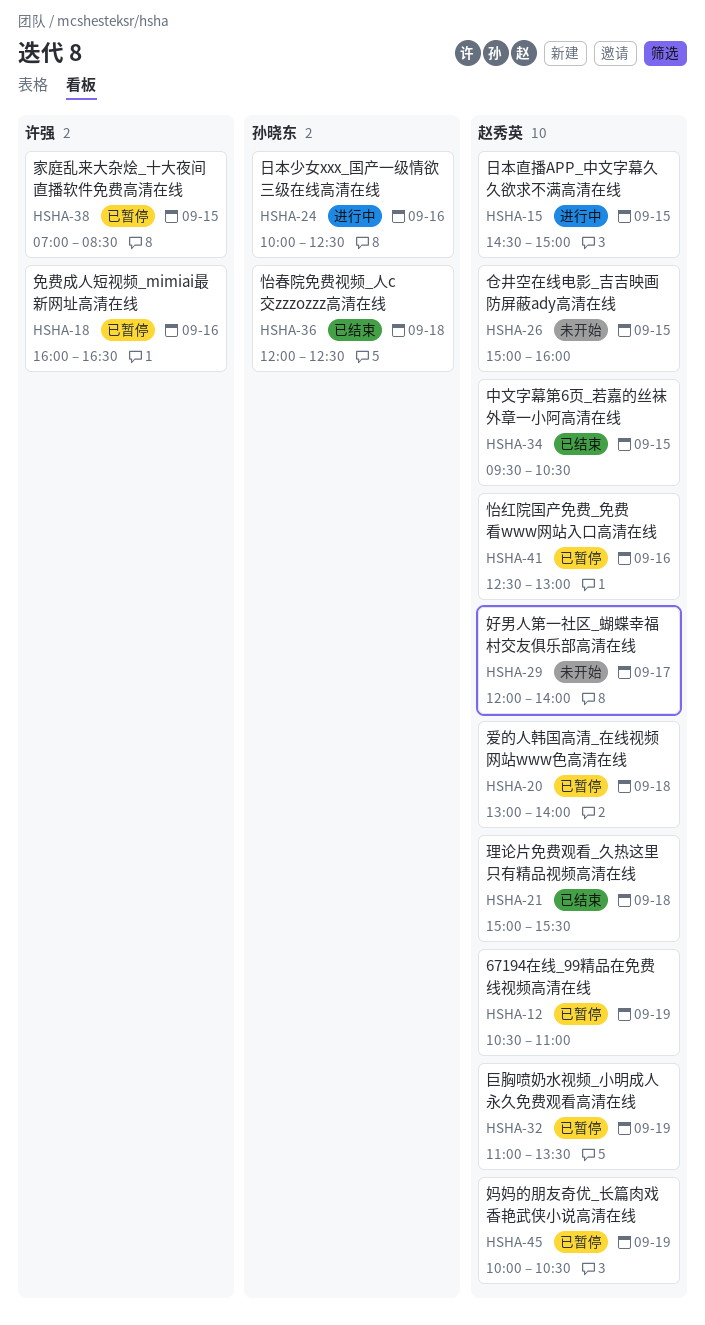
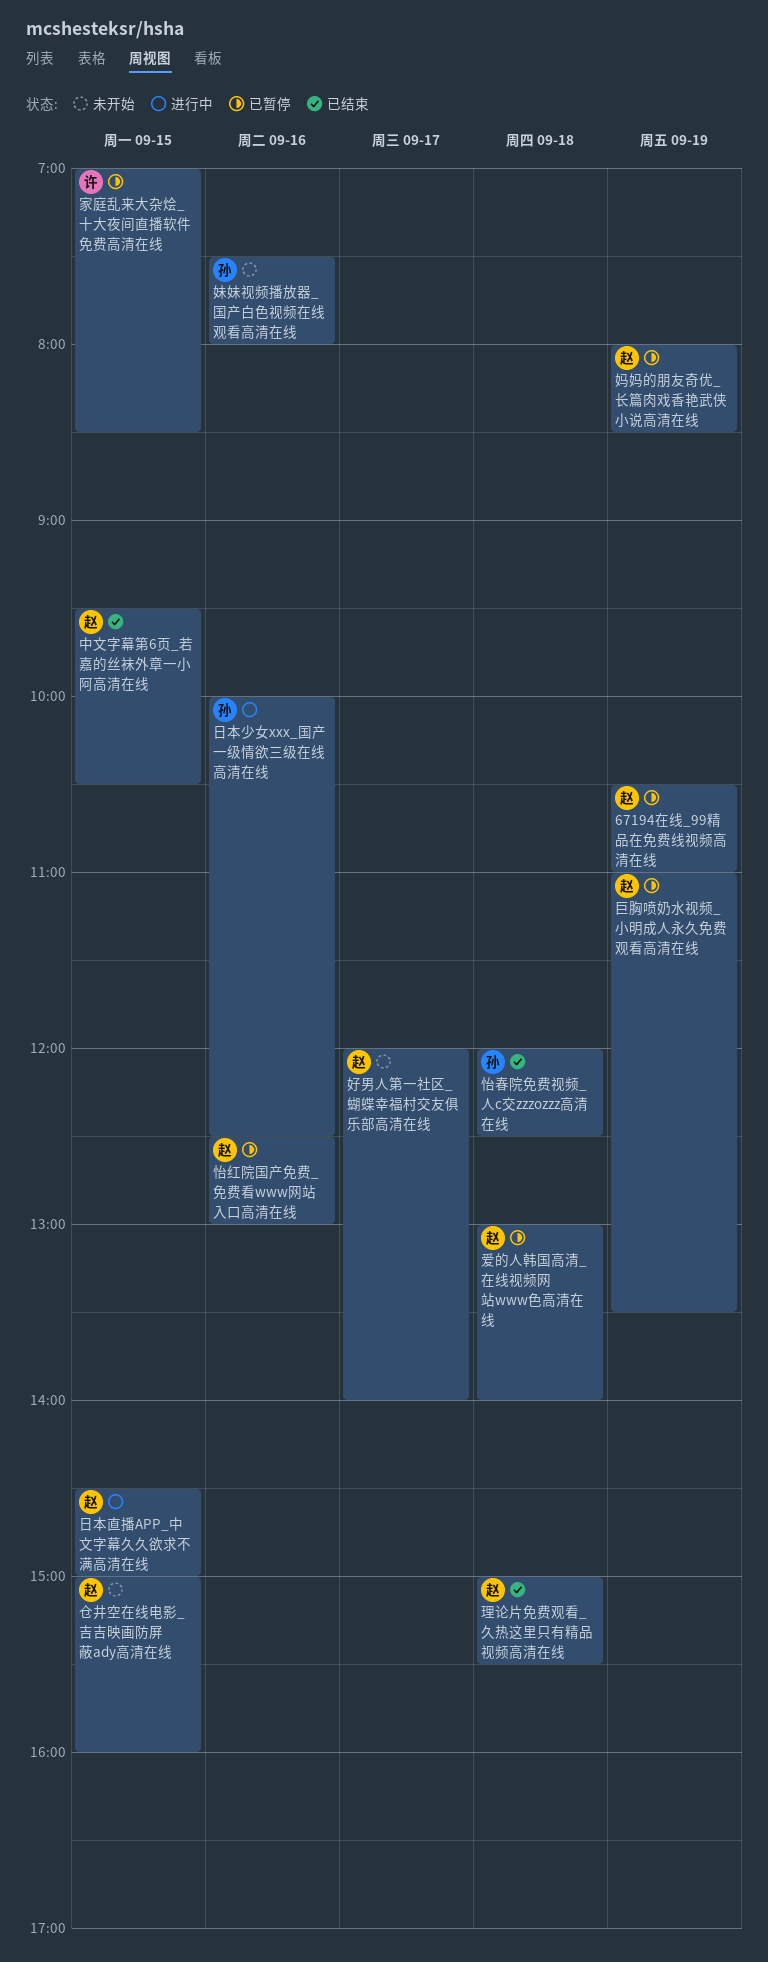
免费成人短视频_mimiai最新网址高清在线: present -> none
妈妈的朋友奇优_长篇肉戏香艳武侠小说高清在线, begins: 10:00 -> 08:00
妈妈的朋友奇优_长篇肉戏香艳武侠小说高清在线, ends: 10:30 -> 08:30
妹妹视频播放器_国产白色视频在线观看高清在线: none -> present

